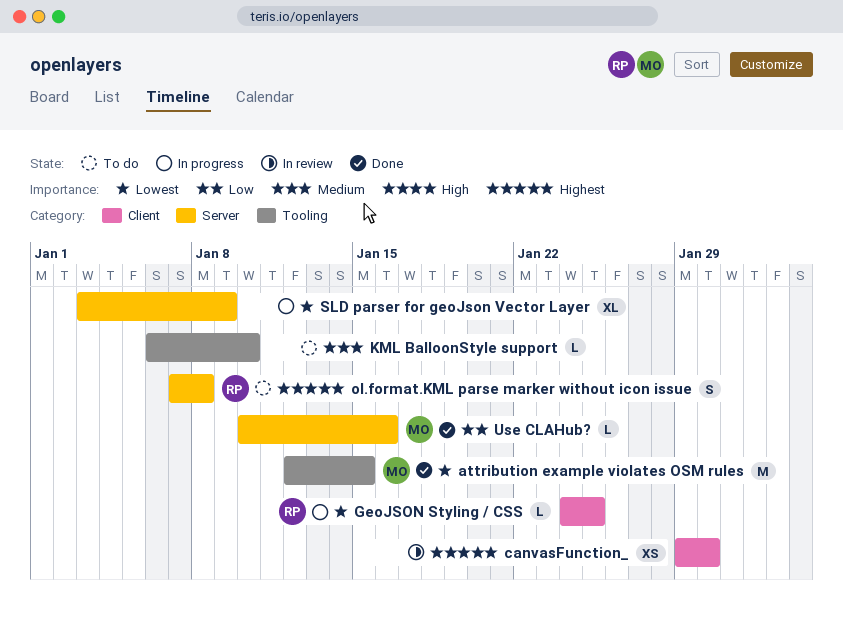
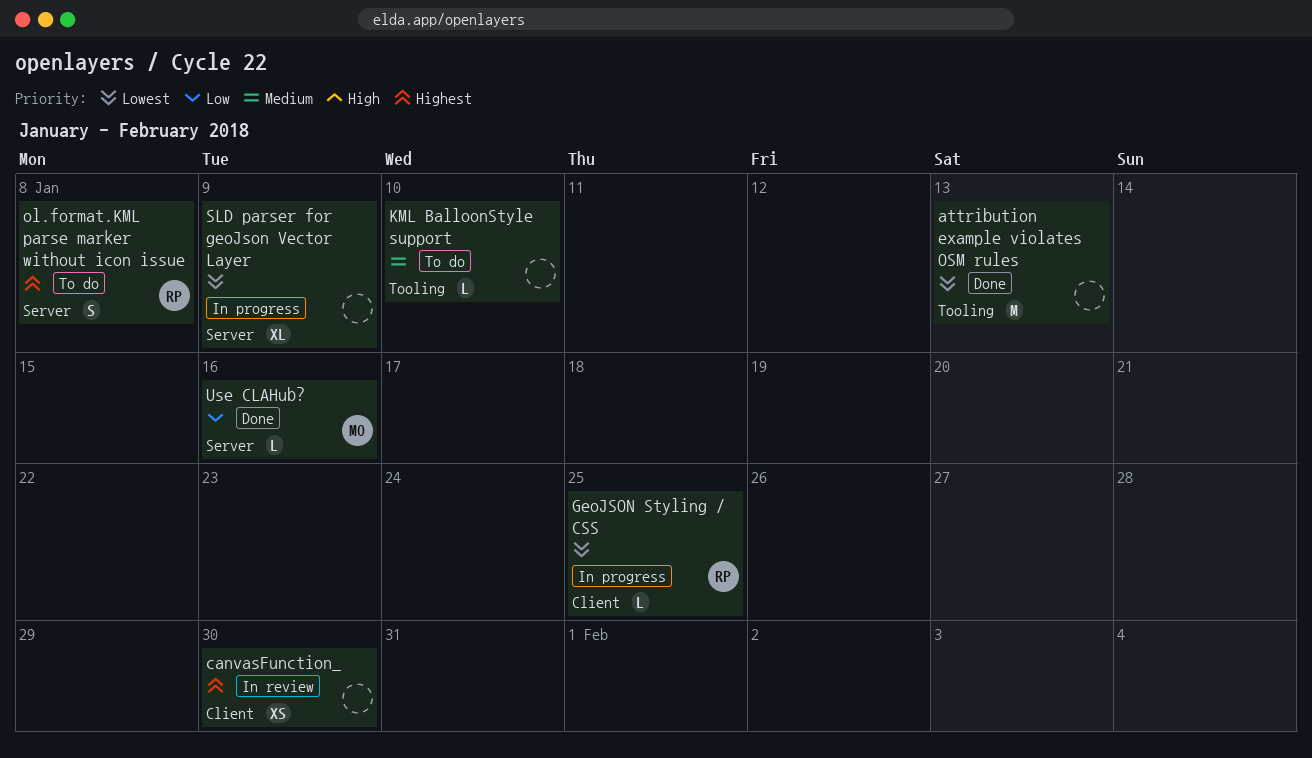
attribution example violates OSM rules, owner: MO -> none
attribution example violates OSM rules, due: Jan 15 -> Jan 13

